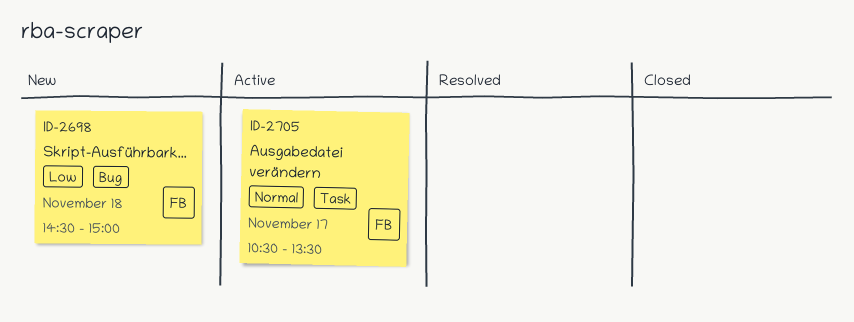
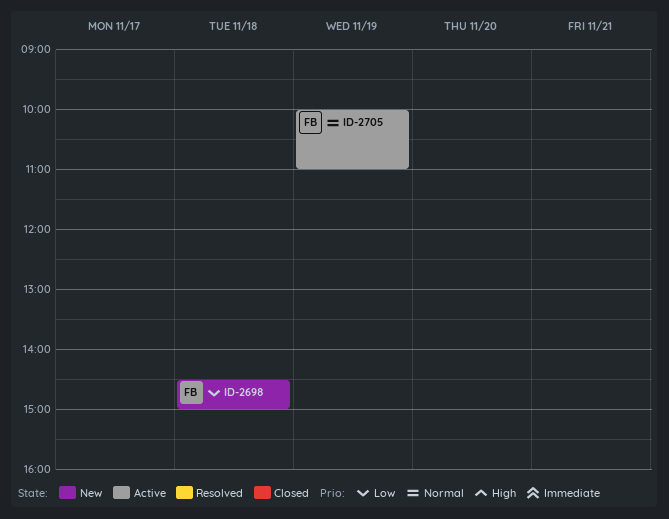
ID-2705, day: Nov 17 -> Nov 19
ID-2705, begins: 10:30 -> 10:00
ID-2705, ends: 13:30 -> 11:00

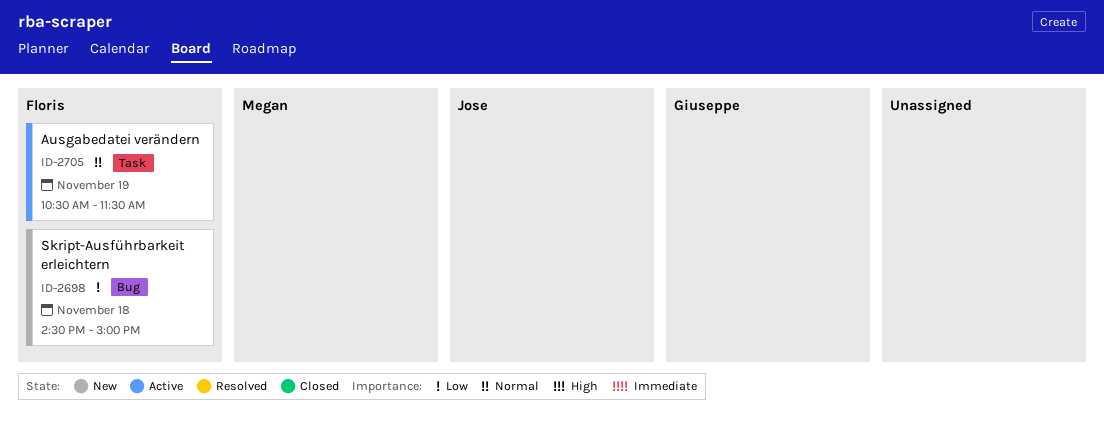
ID-2705, begins: 10:00 -> 10:30
ID-2705, ends: 11:00 -> 11:30

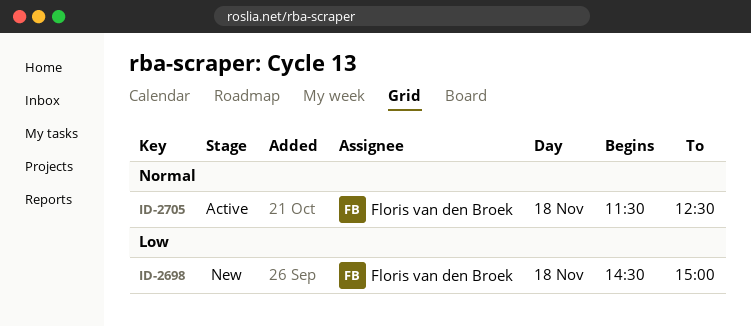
ID-2705, day: Nov 19 -> Nov 18
ID-2705, begins: 10:30 -> 11:30
ID-2705, ends: 11:30 -> 12:30

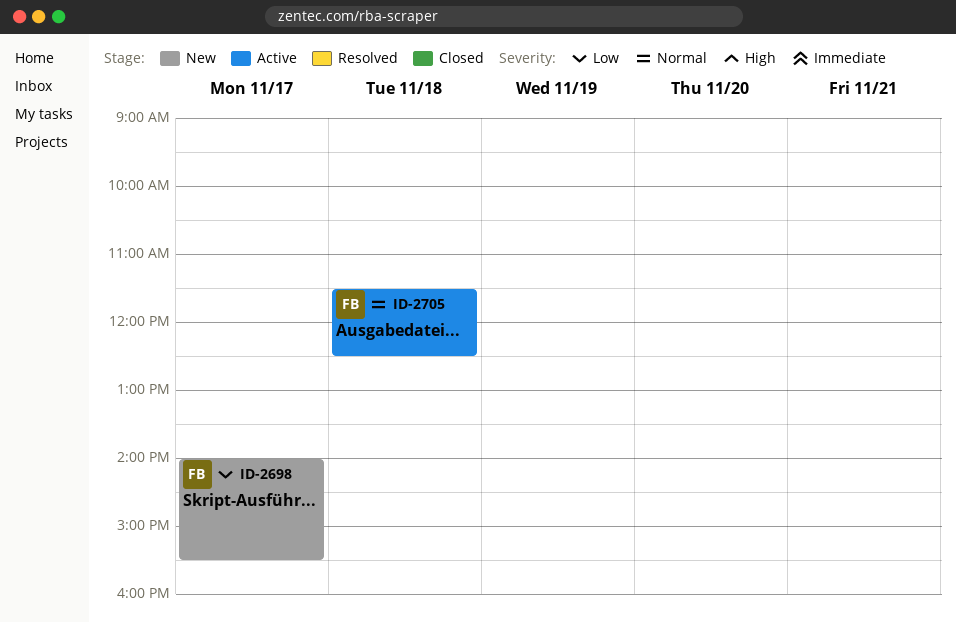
ID-2698, day: Nov 18 -> Nov 17
ID-2698, begins: 14:30 -> 14:00
ID-2698, ends: 15:00 -> 15:30

